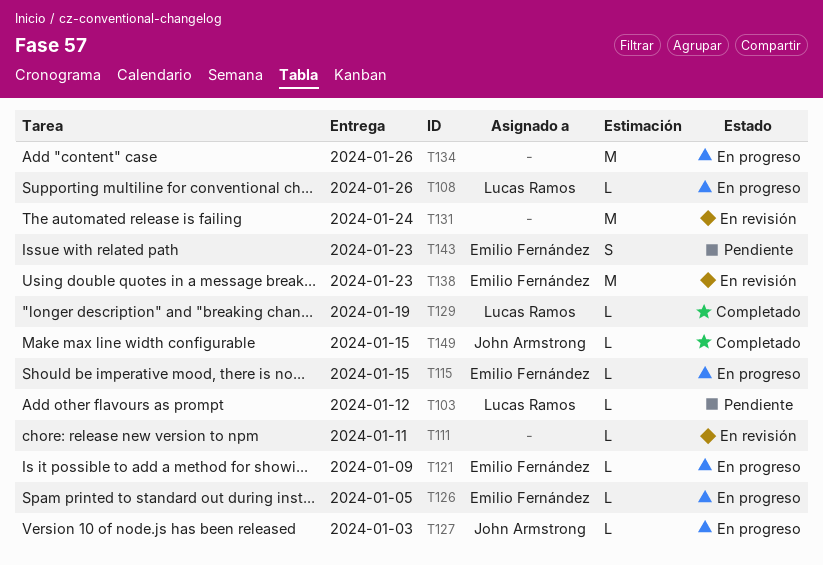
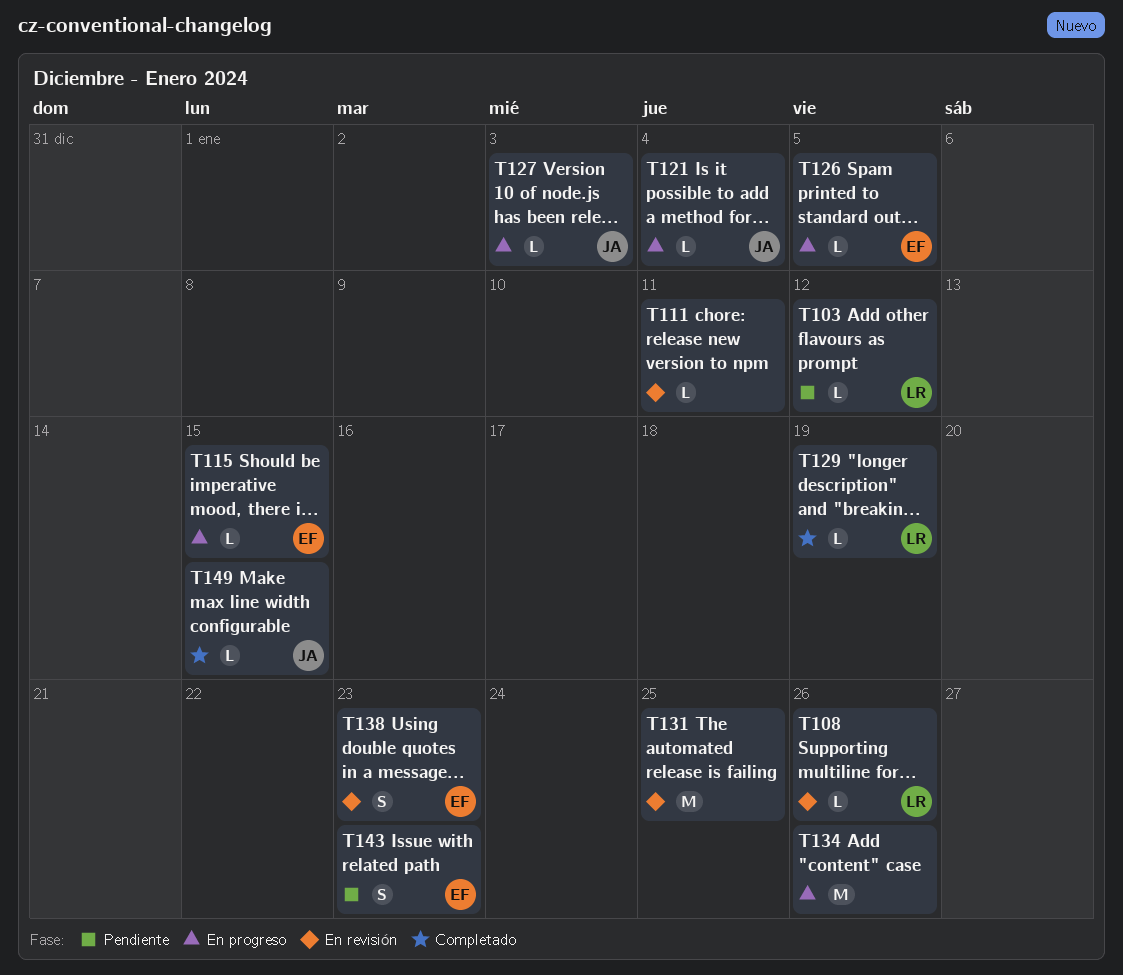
T108, status: En progreso -> En revisión
T121, owner: Emilio Fernández -> John Armstrong
T121, due: Jan 9 -> Jan 4
T131, due: Jan 24 -> Jan 25
T138, estimate: M -> S

